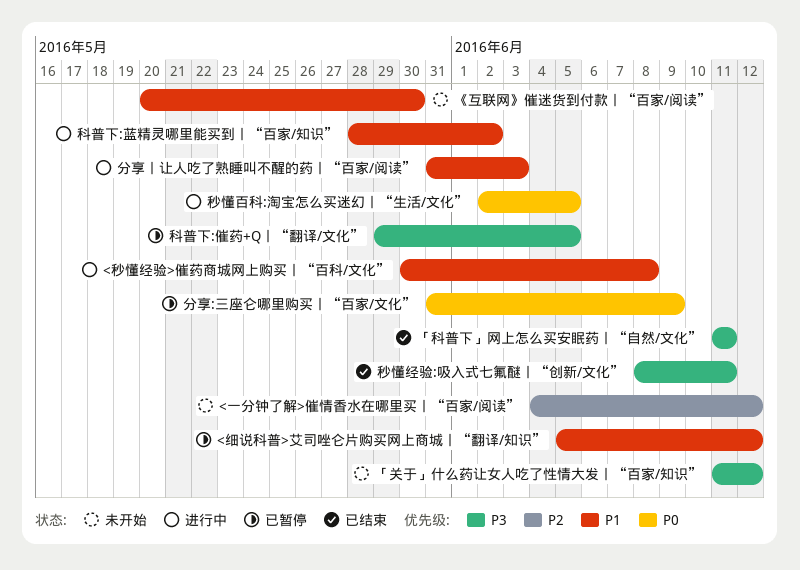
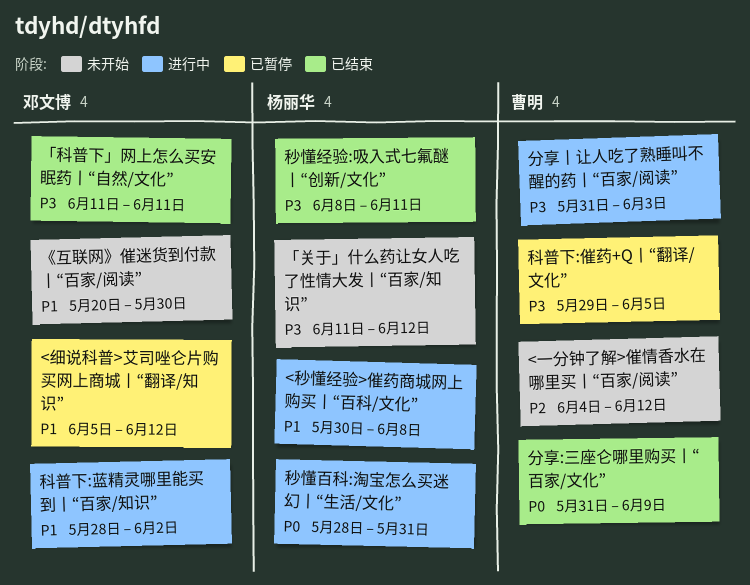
分享:三座仑哪里购买丨“百家/文化”, status: 已暂停 -> 已结束
分享丨让人吃了熟睡叫不醒的药丨“百家/阅读”, priority: P1 -> P3
秒懂百科:淘宝怎么买迷幻丨“生活/文化”, start: Jun 2 -> May 28
秒懂百科:淘宝怎么买迷幻丨“生活/文化”, due: Jun 5 -> May 31

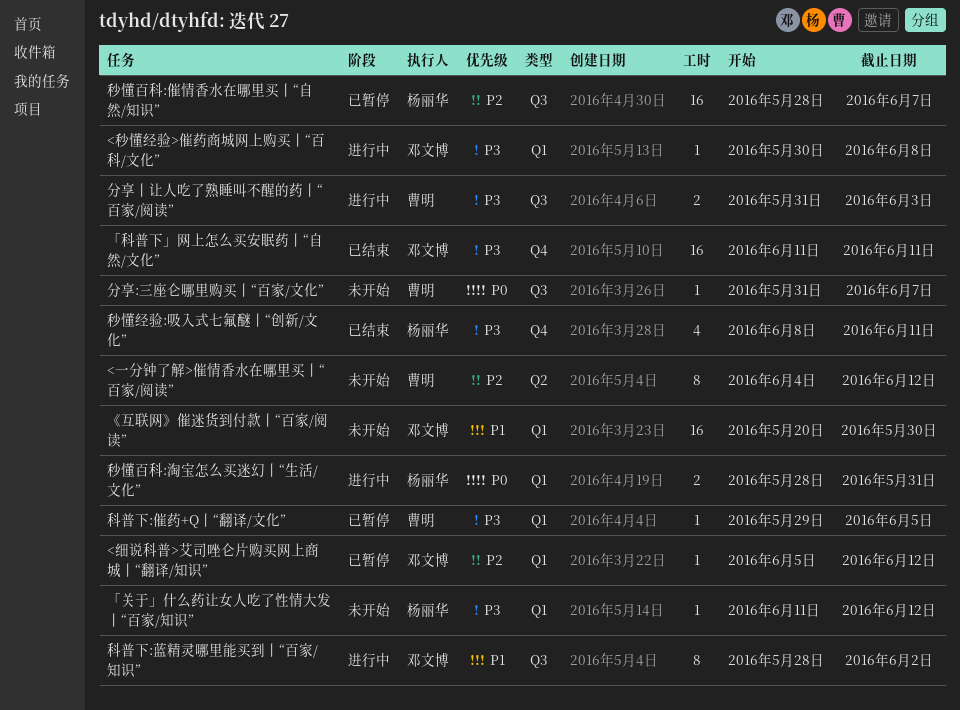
<秒懂经验>催药商城网上购买丨“百科/文化”, owner: 杨丽华 -> 邓文博
<秒懂经验>催药商城网上购买丨“百科/文化”, priority: P1 -> P3
<细说科普>艾司唑仑片购买网上商城丨“翻译/知识”, priority: P1 -> P2
分享:三座仑哪里购买丨“百家/文化”, status: 已结束 -> 未开始
分享:三座仑哪里购买丨“百家/文化”, due: Jun 9 -> Jun 7
秒懂百科:催情香水在哪里买丨“自然/知识”: none -> present

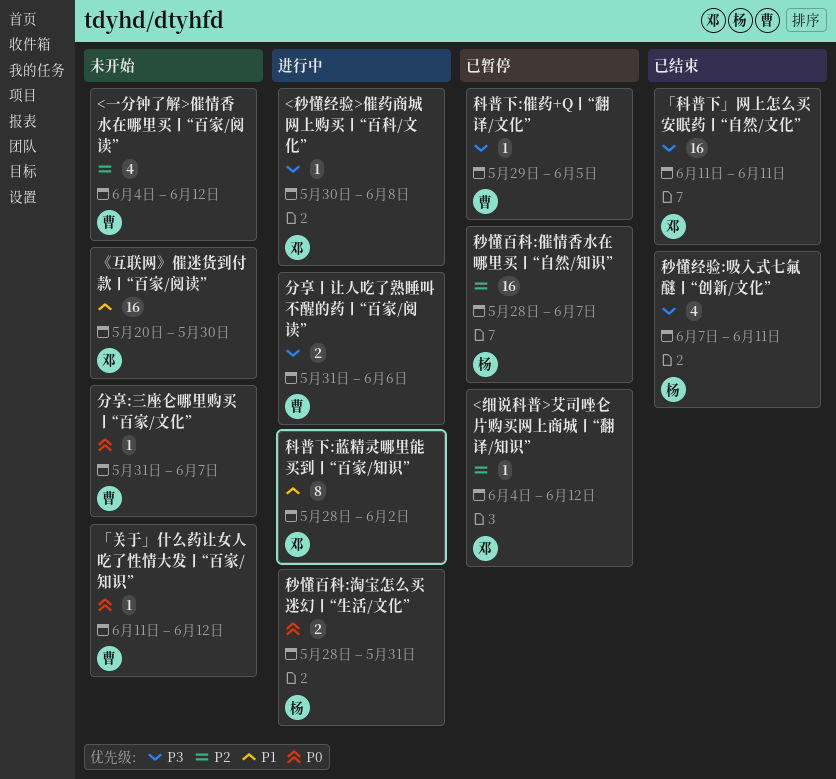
<一分钟了解>催情香水在哪里买丨“百家/阅读”, estimate: 8 -> 4
<细说科普>艾司唑仑片购买网上商城丨“翻译/知识”, start: Jun 5 -> Jun 4
「关于」什么药让女人吃了性情大发丨“百家/知识”, owner: 杨丽华 -> 曹明
「关于」什么药让女人吃了性情大发丨“百家/知识”, priority: P3 -> P0
分享丨让人吃了熟睡叫不醒的药丨“百家/阅读”, due: Jun 3 -> Jun 6
秒懂经验:吸入式七氟醚丨“创新/文化”, start: Jun 8 -> Jun 7

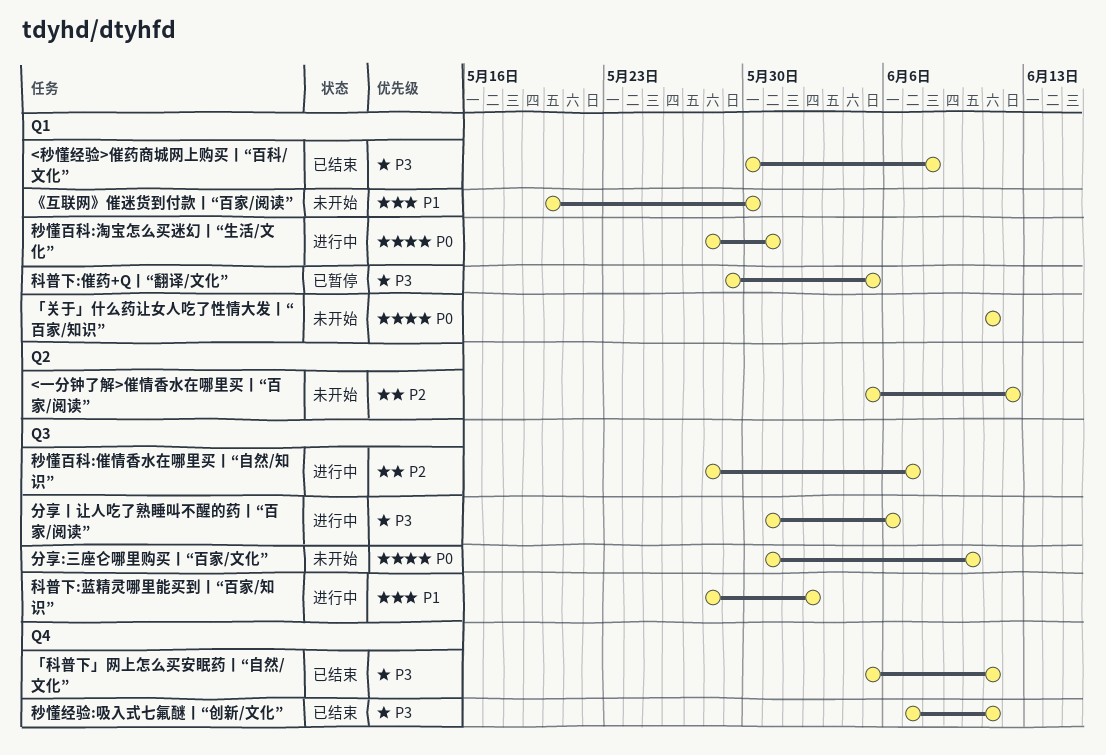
<一分钟了解>催情香水在哪里买丨“百家/阅读”, start: Jun 4 -> Jun 5
<秒懂经验>催药商城网上购买丨“百科/文化”, status: 进行中 -> 已结束
<细说科普>艾司唑仑片购买网上商城丨“翻译/知识”: present -> none
「关于」什么药让女人吃了性情大发丨“百家/知识”, due: Jun 12 -> Jun 11
「科普下」网上怎么买安眠药丨“自然/文化”, start: Jun 11 -> Jun 5
分享:三座仑哪里购买丨“百家/文化”, due: Jun 7 -> Jun 10
秒懂百科:催情香水在哪里买丨“自然/知识”, status: 已暂停 -> 进行中

